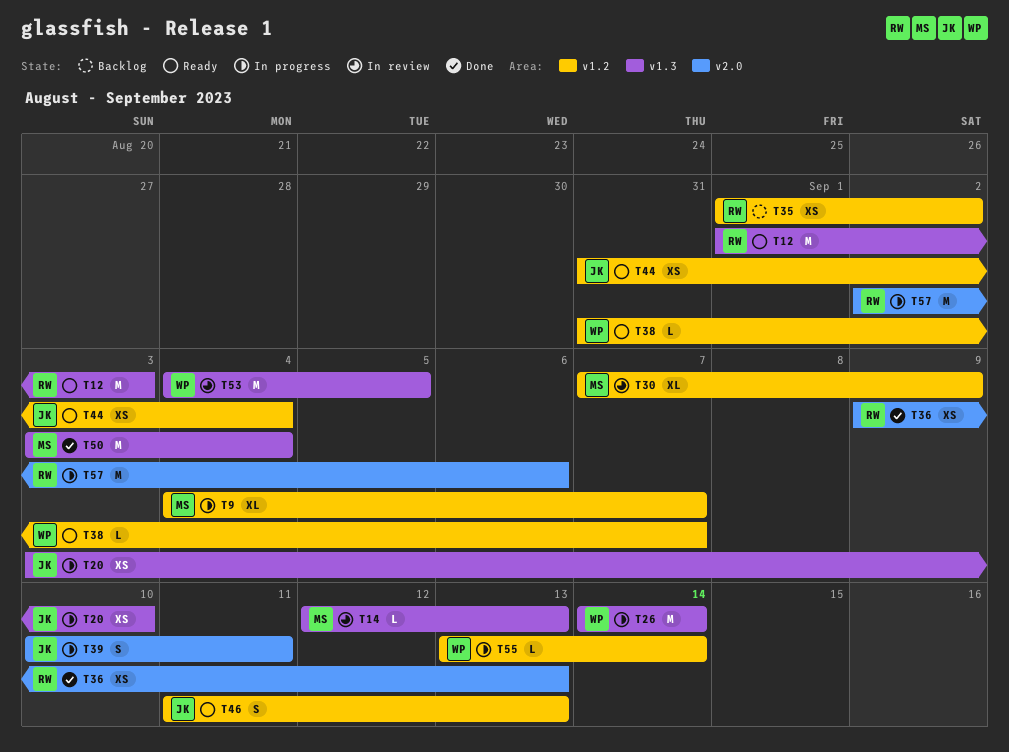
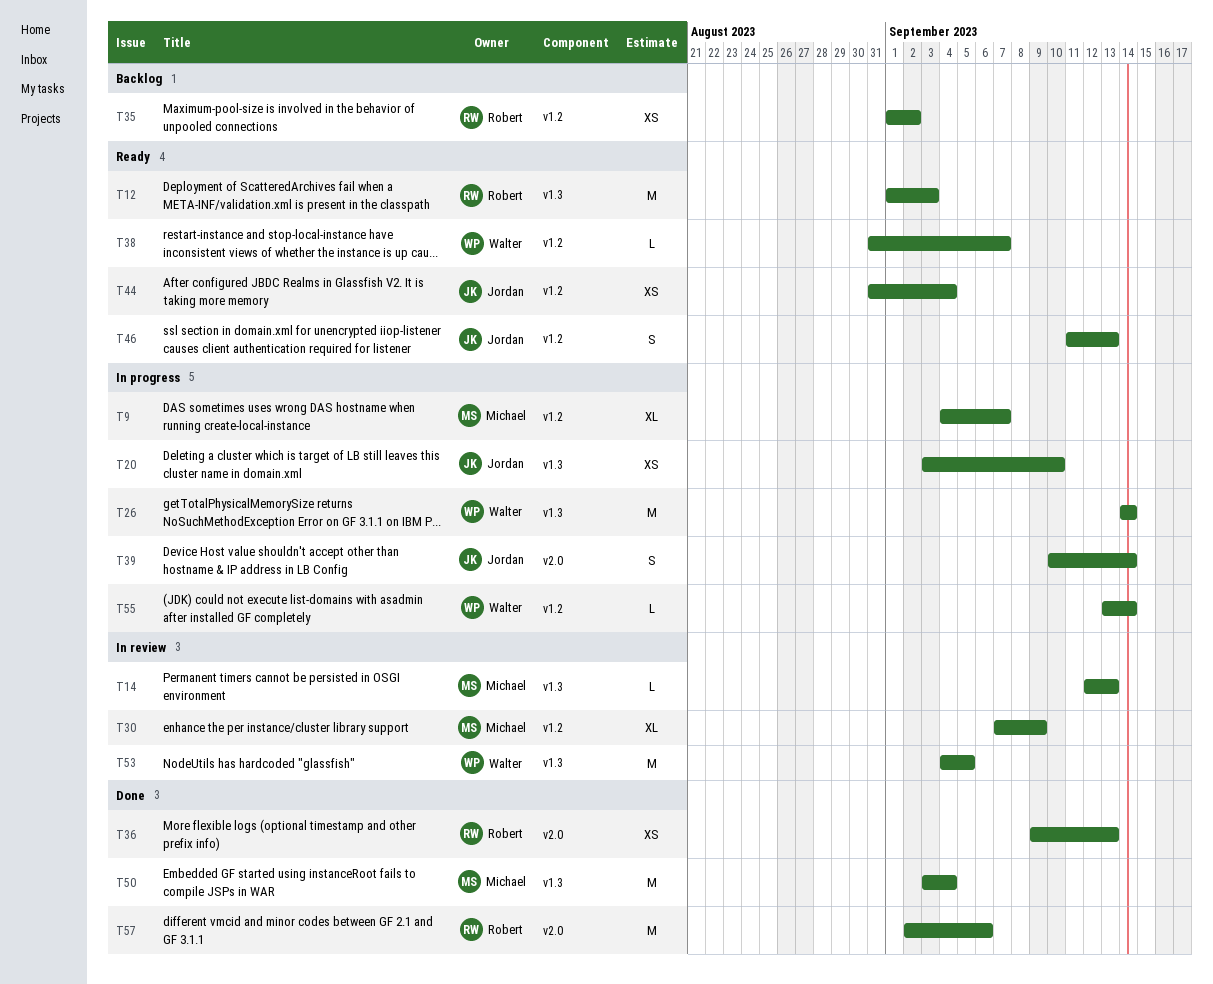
T39, due: Sep 11 -> Sep 14
T57, status: In progress -> Done

